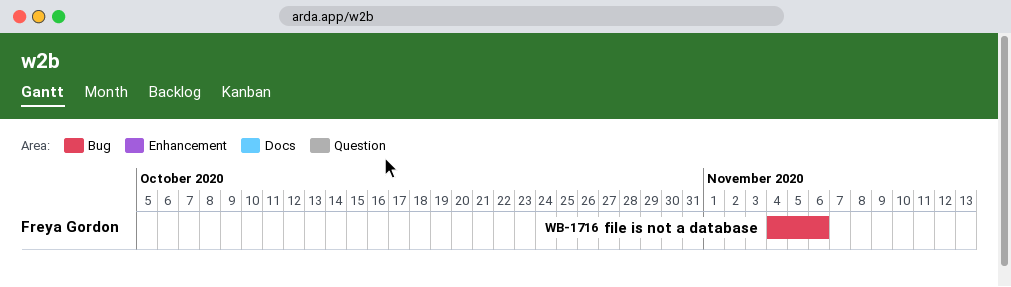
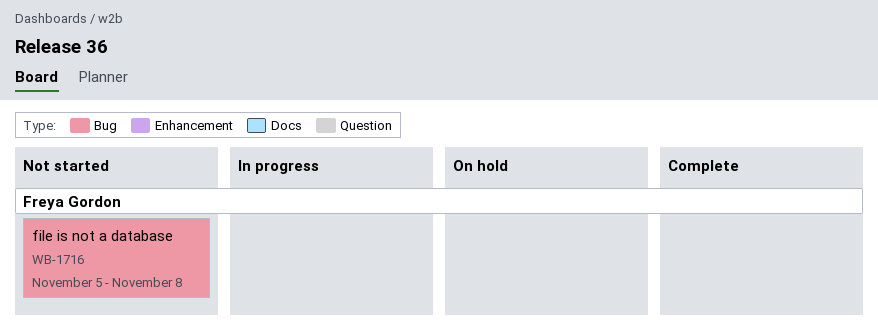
WB-1716, start: Nov 4 -> Nov 5
WB-1716, due: Nov 6 -> Nov 8

